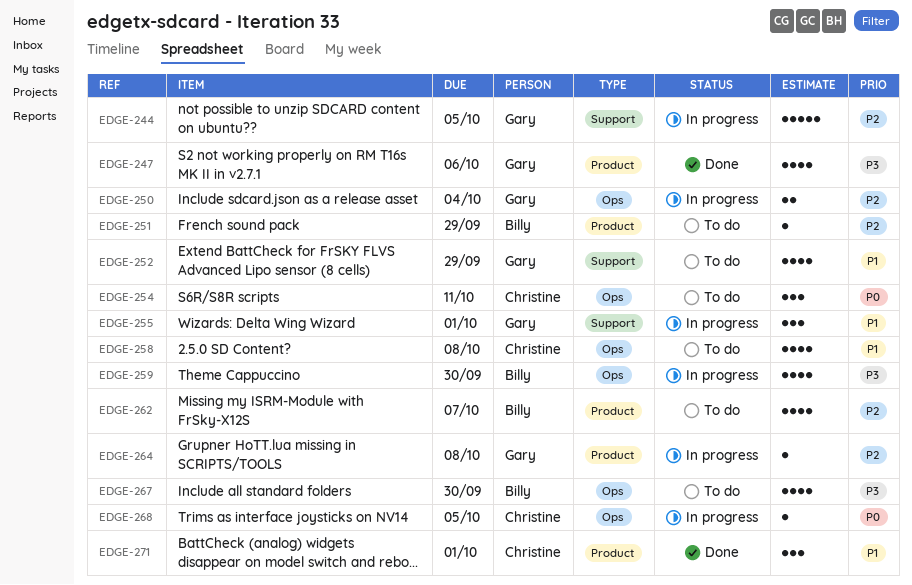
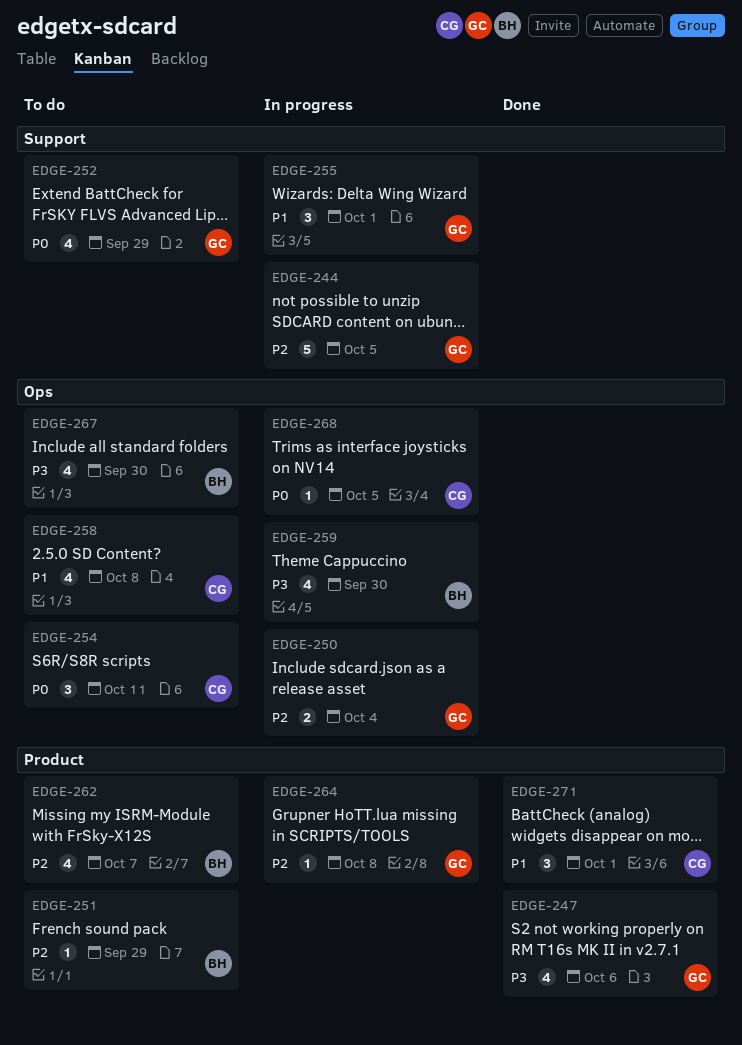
EDGE-252, priority: P1 -> P0

